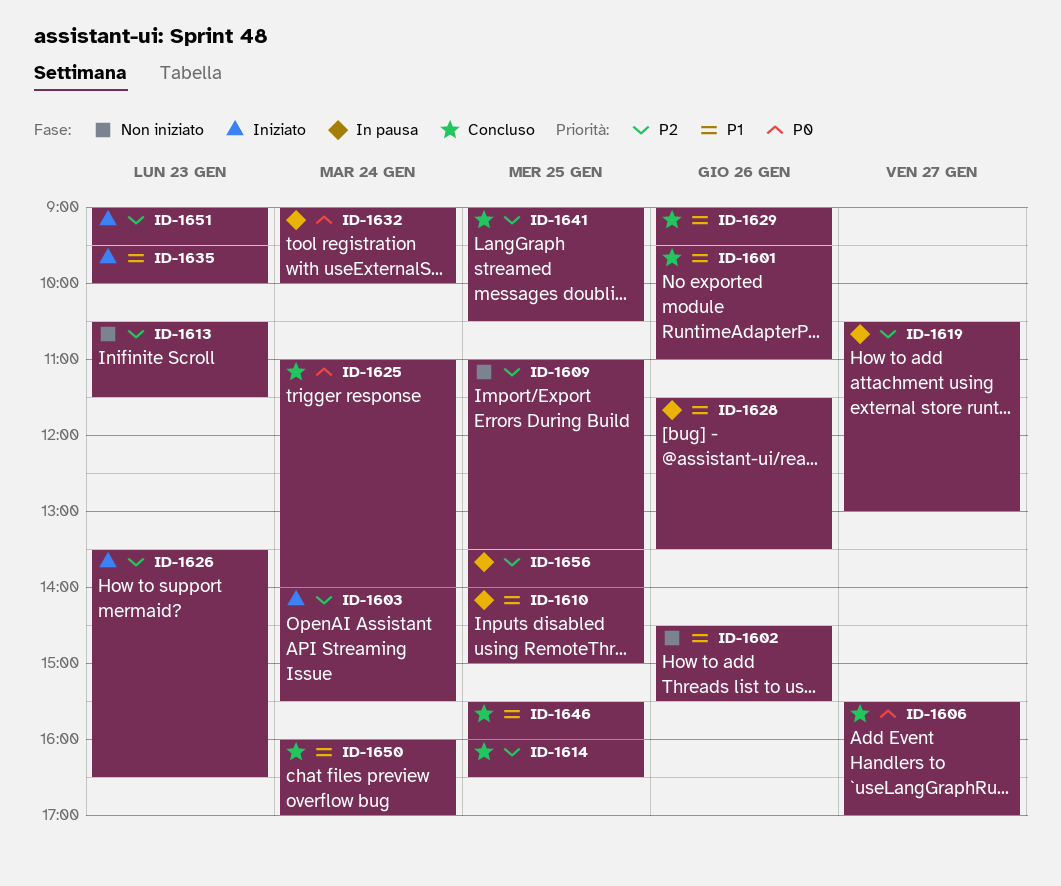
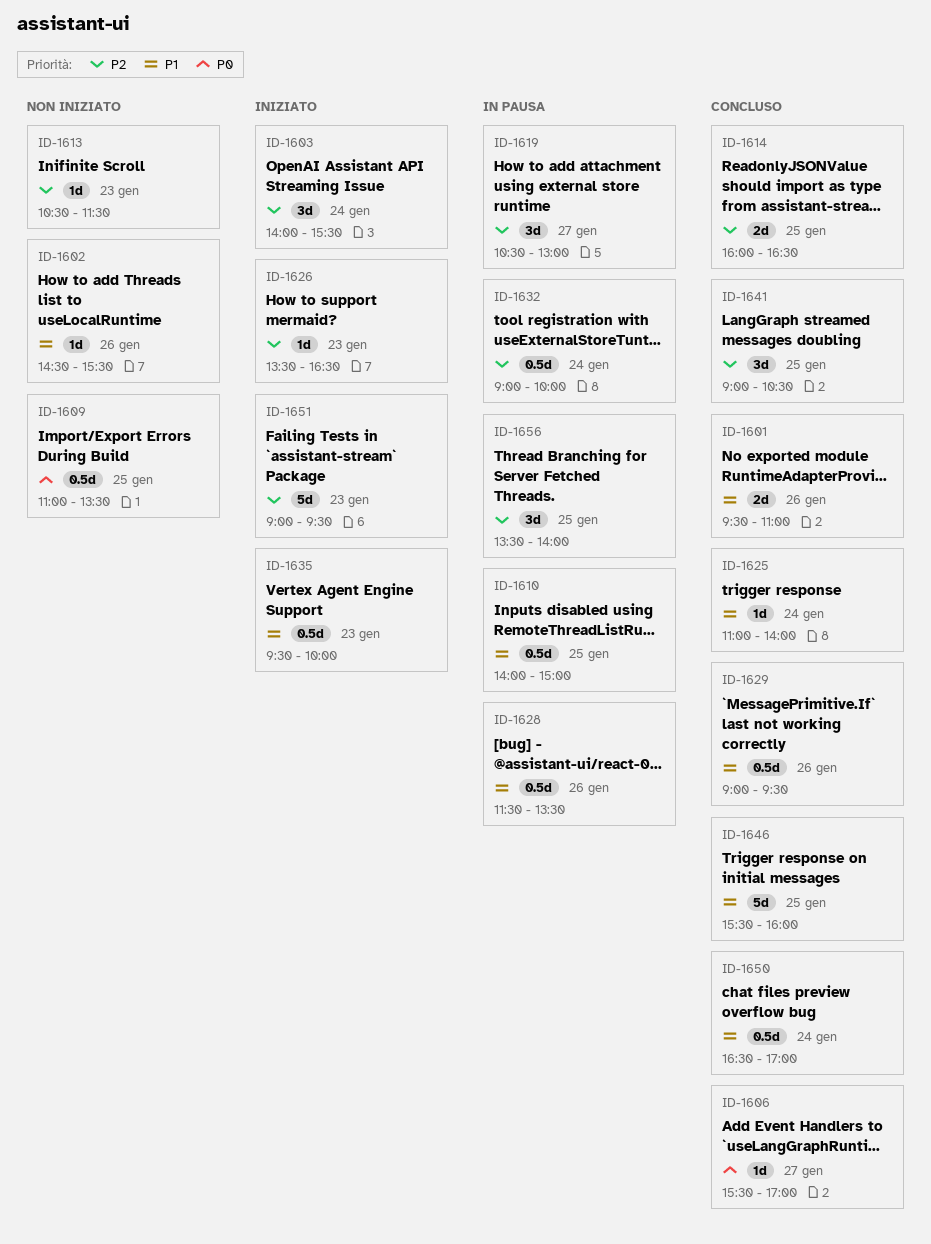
ID-1609, priority: P2 -> P0
ID-1625, priority: P0 -> P1
ID-1632, priority: P0 -> P2
ID-1650, begins: 16:00 -> 16:30

